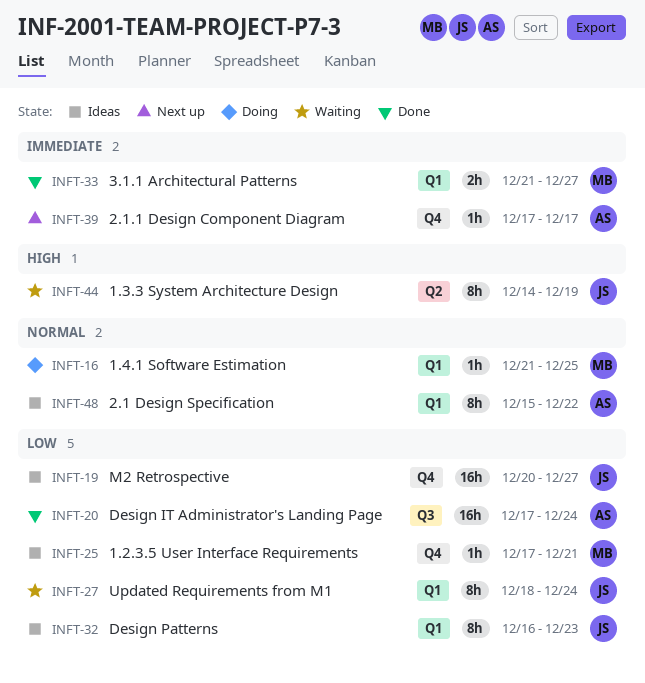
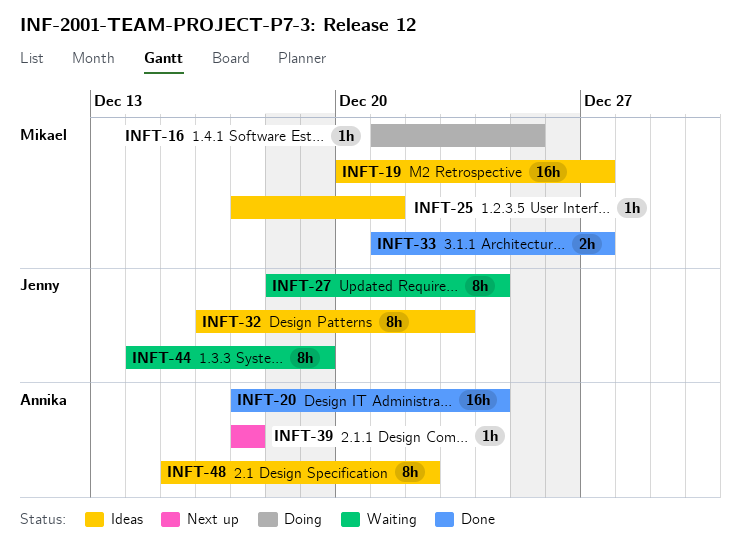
INFT-19, owner: Jenny -> Mikael

